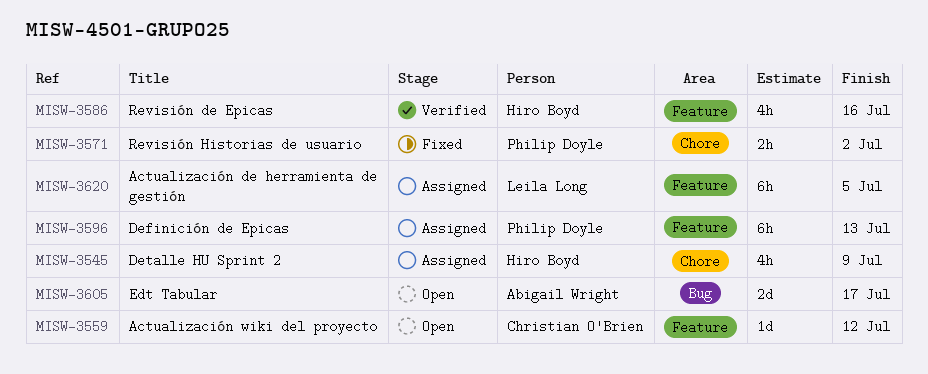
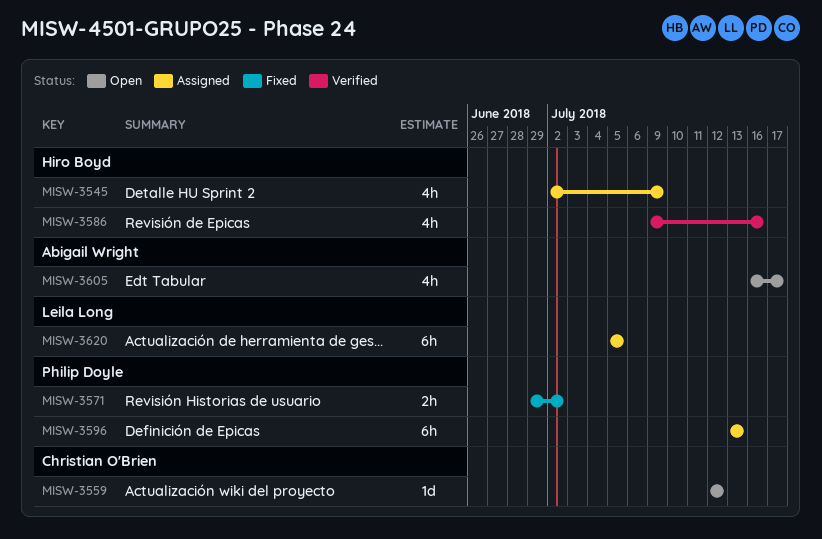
MISW-3605, estimate: 2d -> 4h

